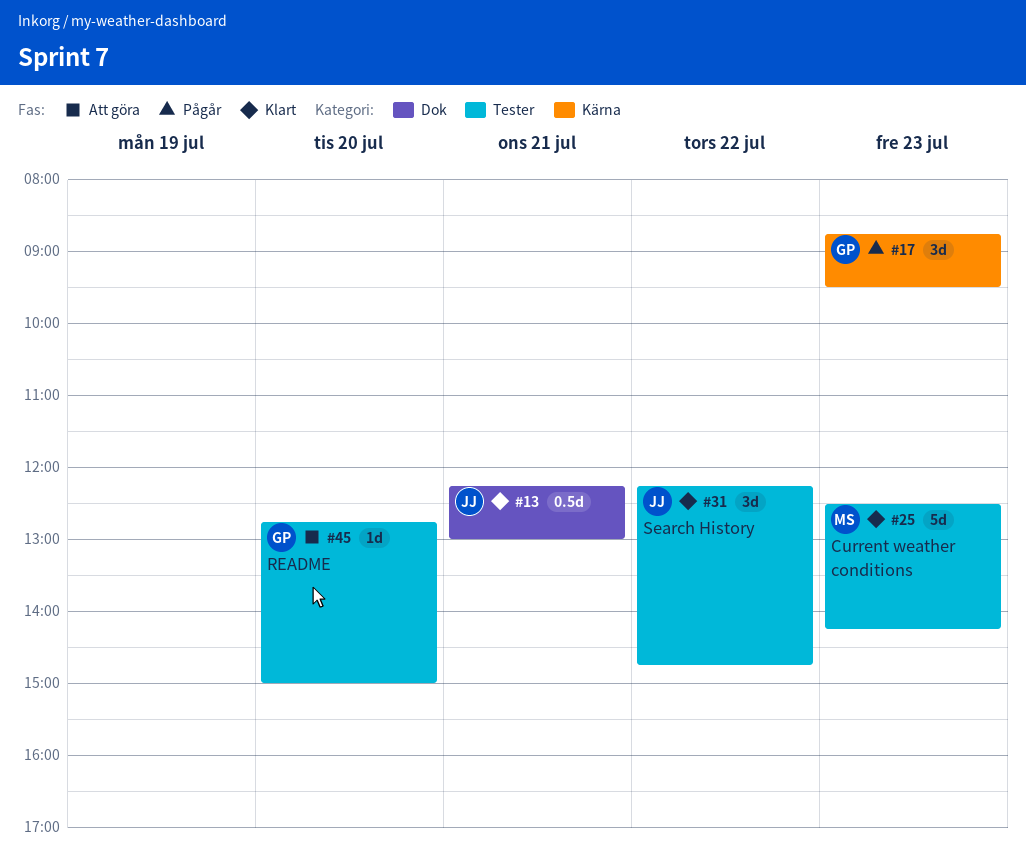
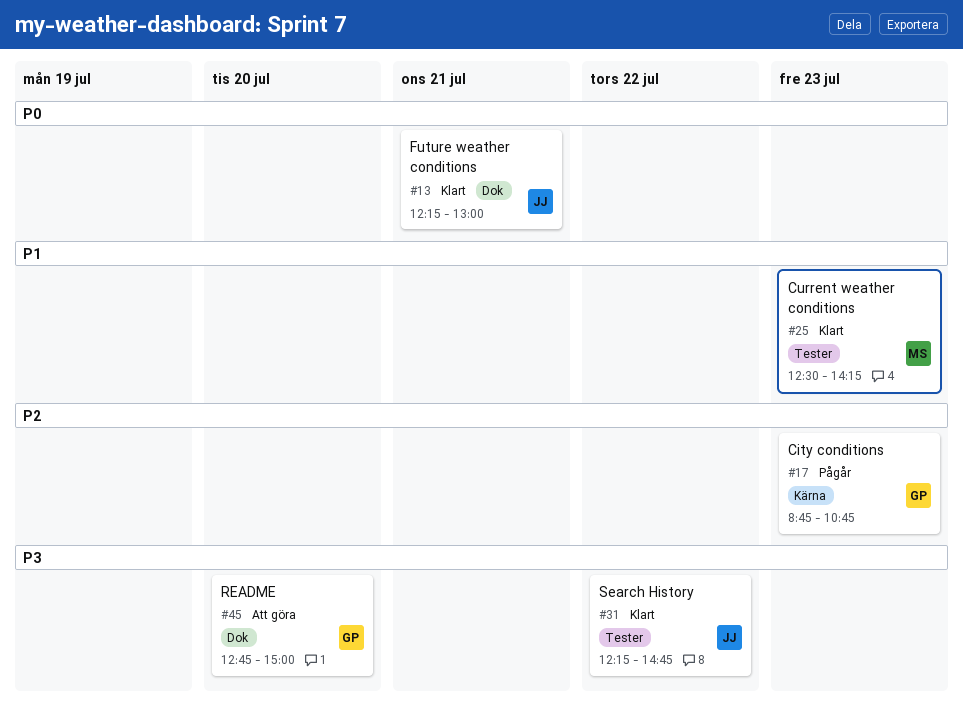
#17, ends: 09:30 -> 10:45
#45, label: Tester -> Dok

